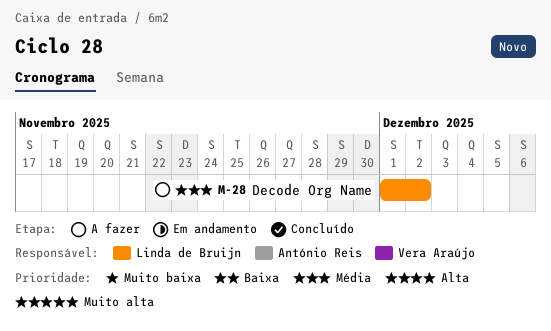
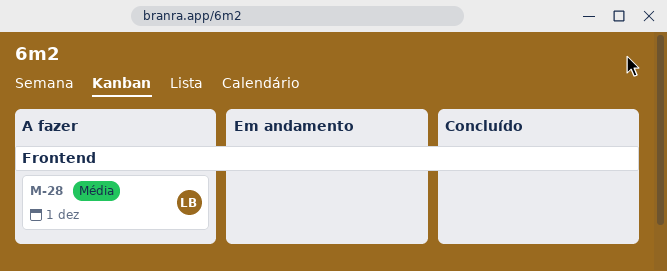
M-28, due: Dec 2 -> Dec 1

